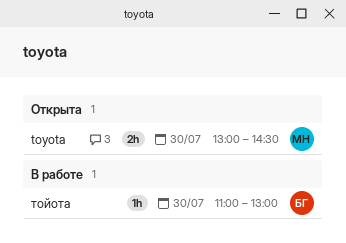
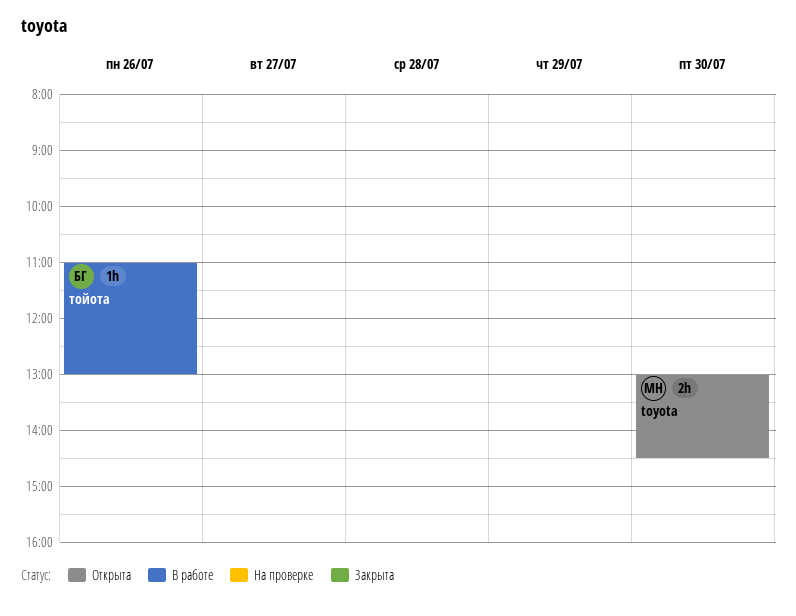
тойота, day: Jul 30 -> Jul 26

